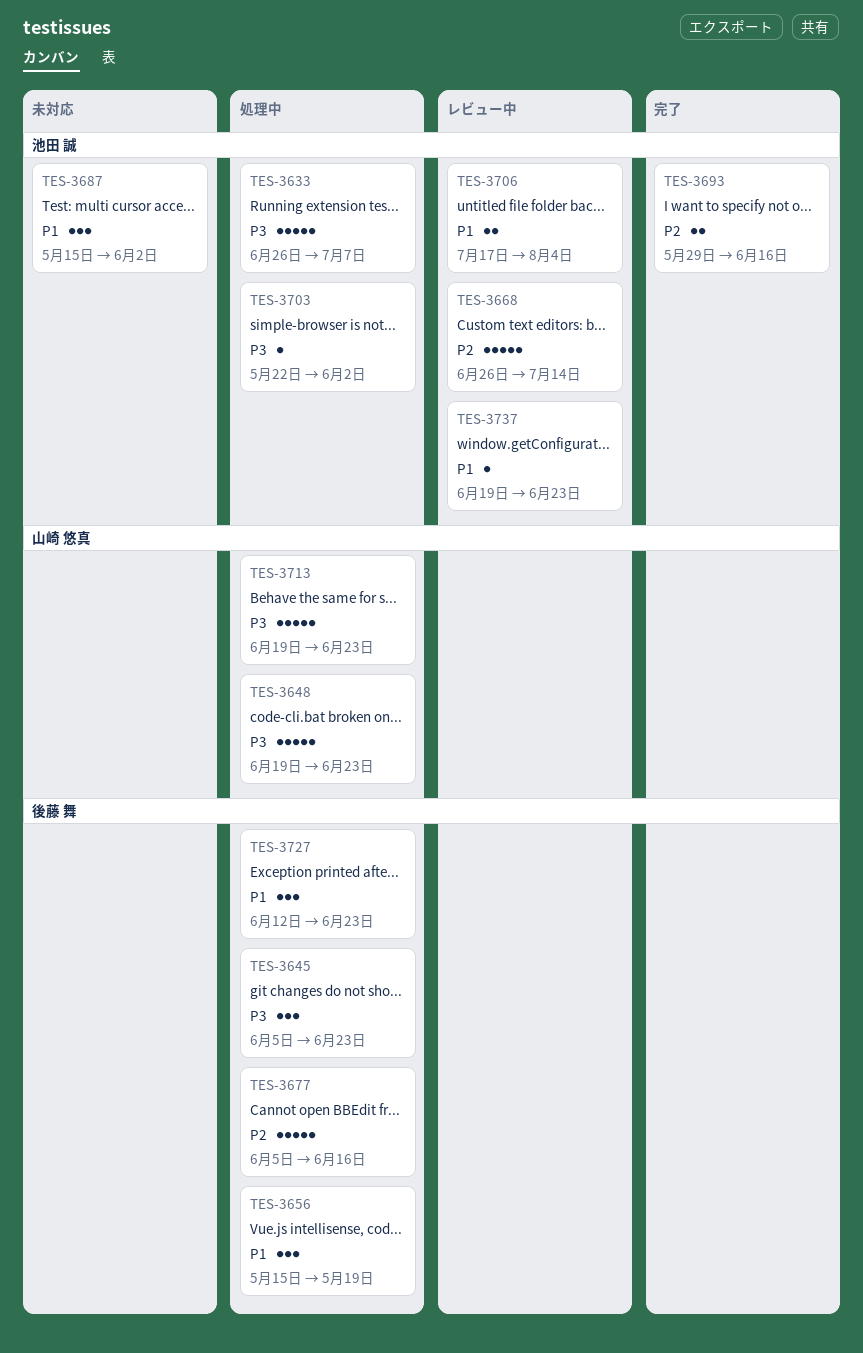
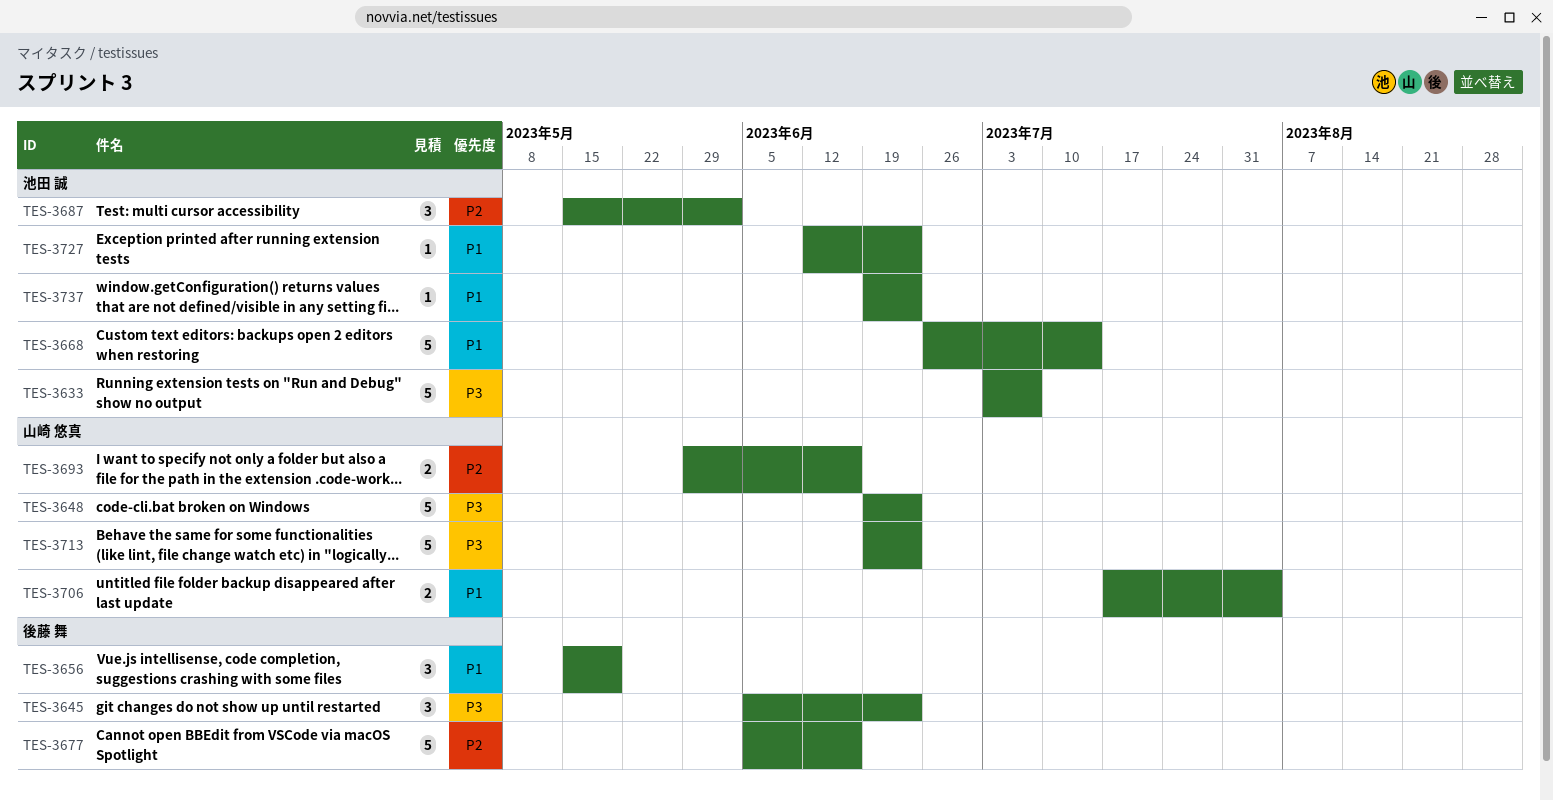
TES-3633, start: Jun 26 -> Jul 3
TES-3668, priority: P2 -> P1
TES-3687, priority: P1 -> P2
TES-3693, owner: 池田 誠 -> 山崎 悠真
TES-3703: present -> none
TES-3706, owner: 池田 誠 -> 山崎 悠真
TES-3727, owner: 後藤 舞 -> 池田 誠
TES-3727, estimate: 3 -> 1

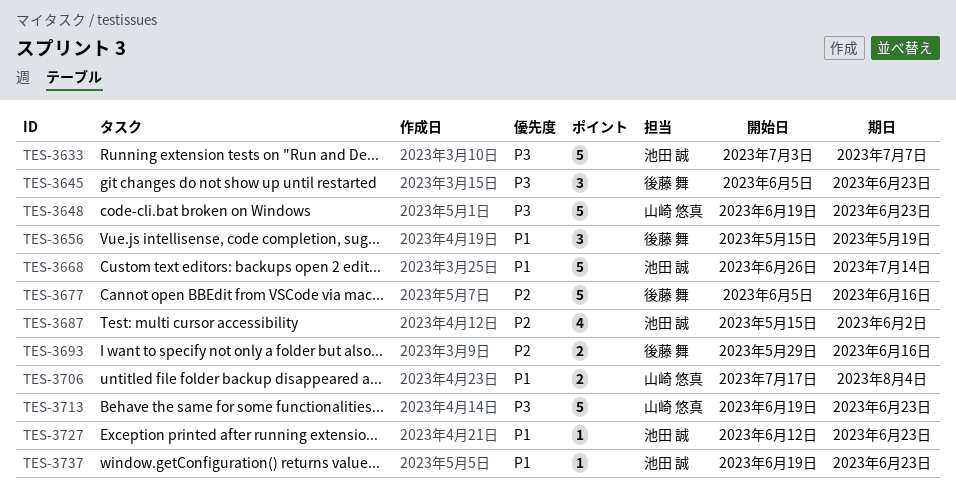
TES-3687, estimate: 3 -> 4
TES-3693, owner: 山崎 悠真 -> 後藤 舞

